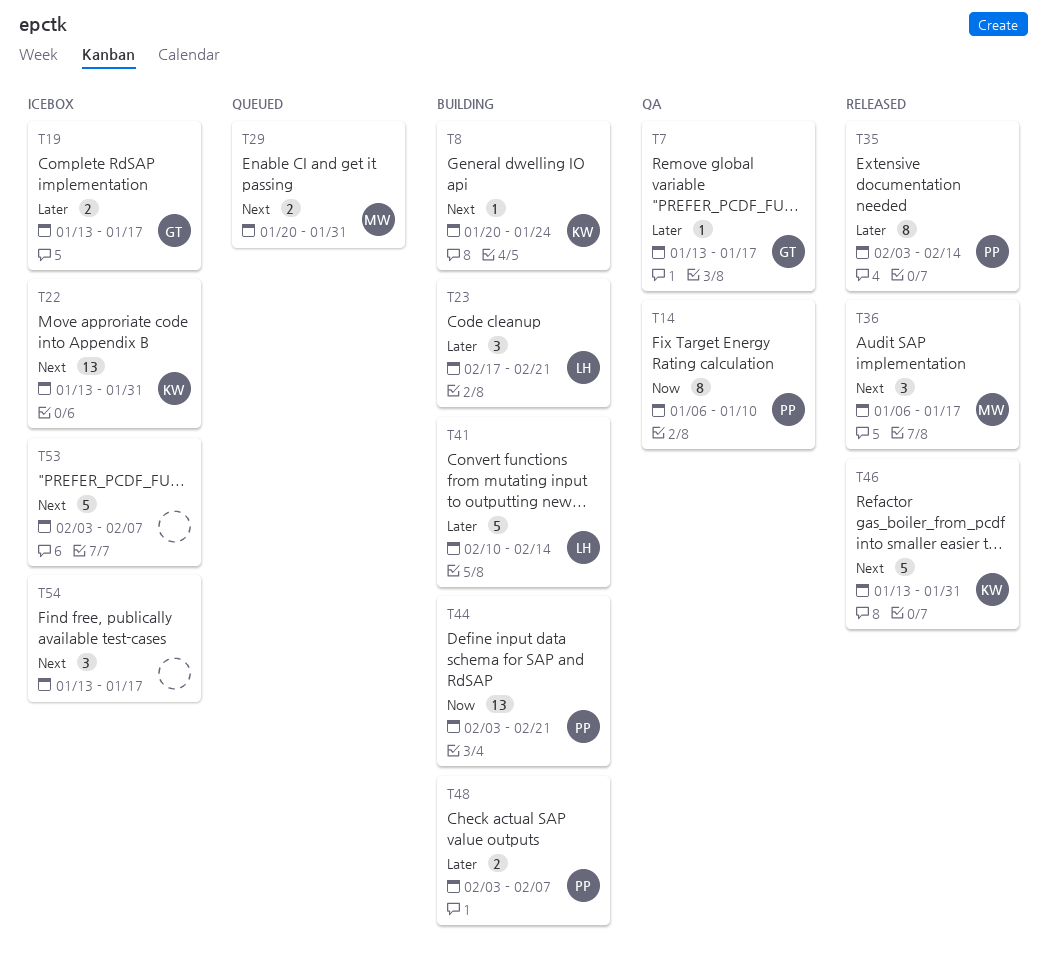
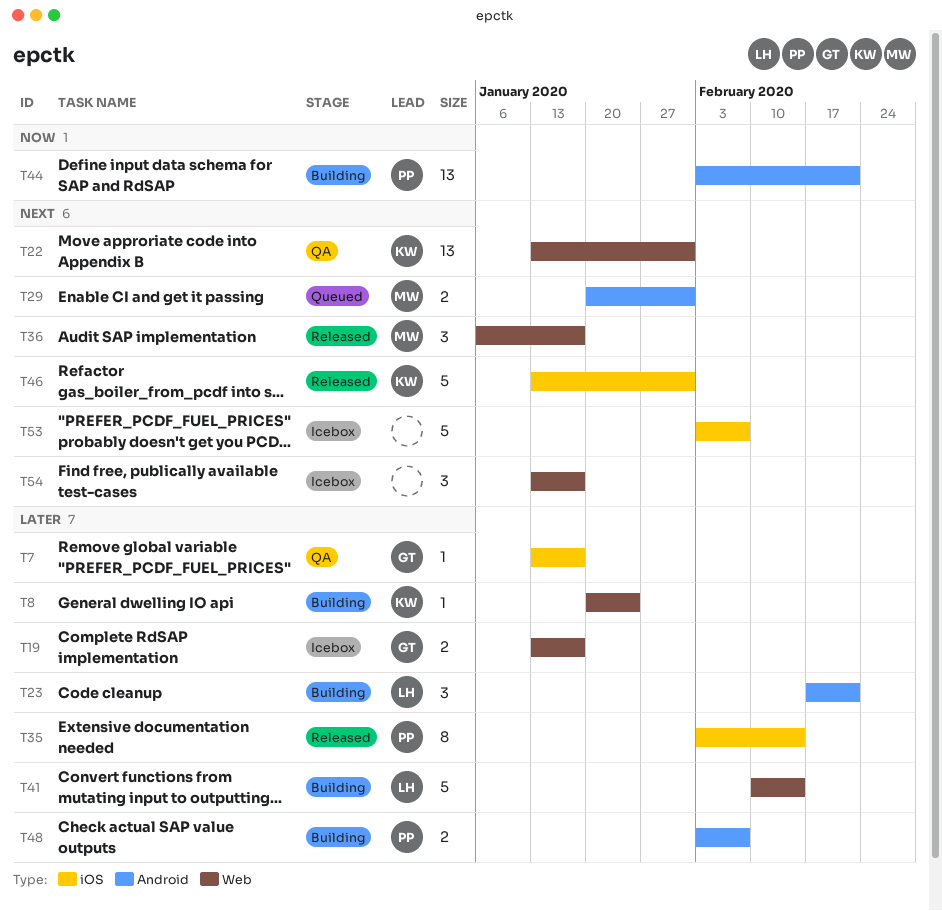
T8, priority: Next -> Later
T14: present -> none
T22, status: Icebox -> QA

